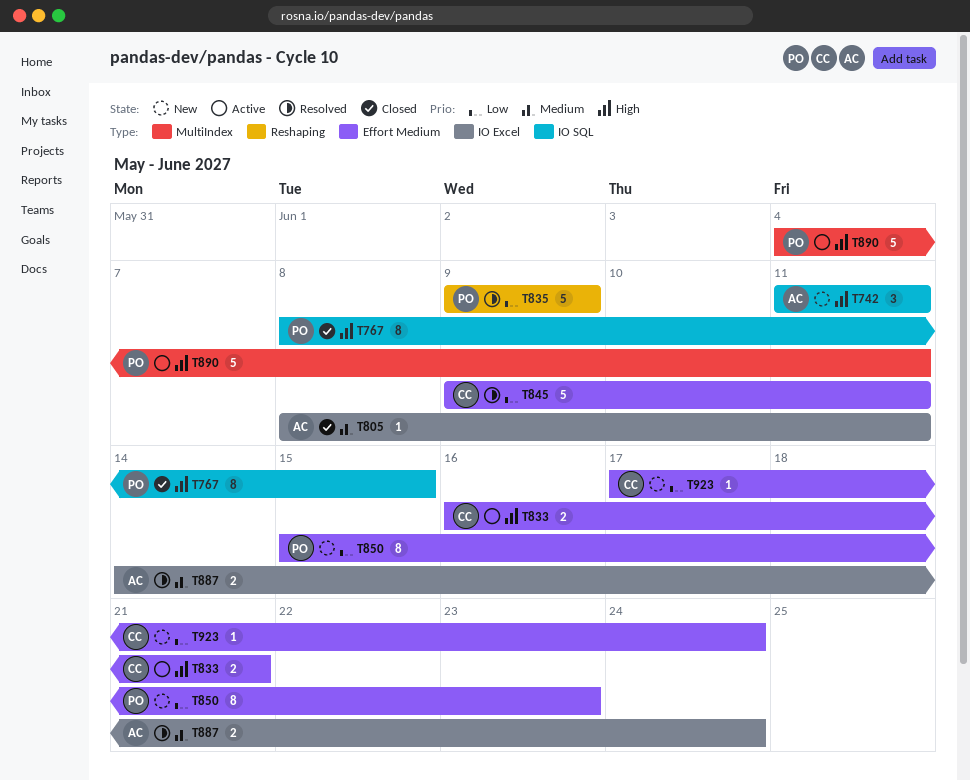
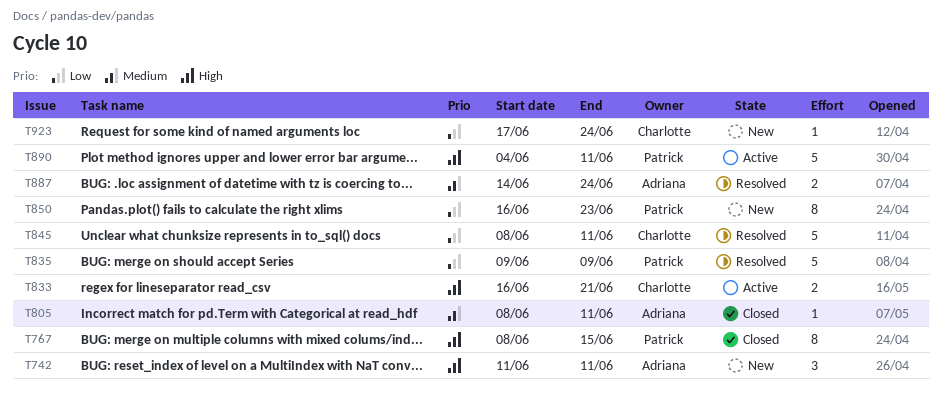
T845, start: Jun 9 -> Jun 8
T850, start: Jun 15 -> Jun 16

